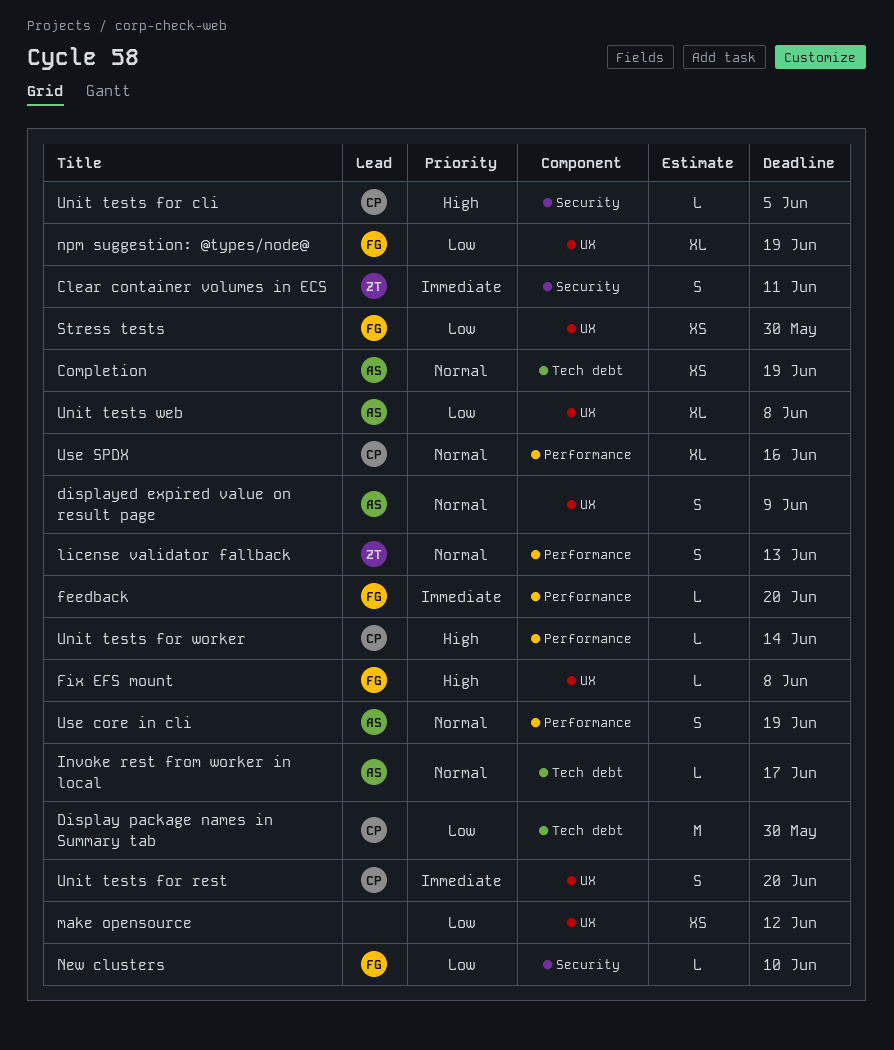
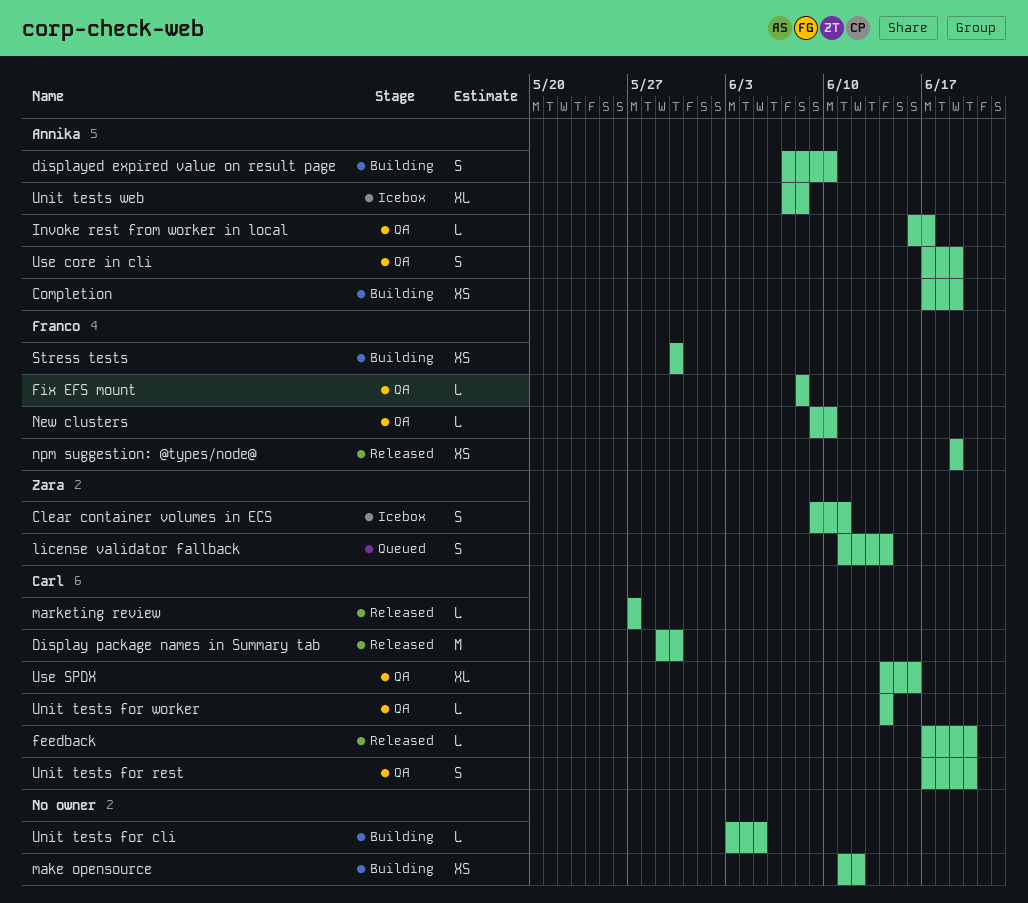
displayed expired value on result page, due: Jun 9 -> Jun 10
feedback, owner: Franco -> Carl
license validator fallback, due: Jun 13 -> Jun 14
marketing review: none -> present
npm suggestion: @types/node@, estimate: XL -> XS
Unit tests for cli, owner: Carl -> none

